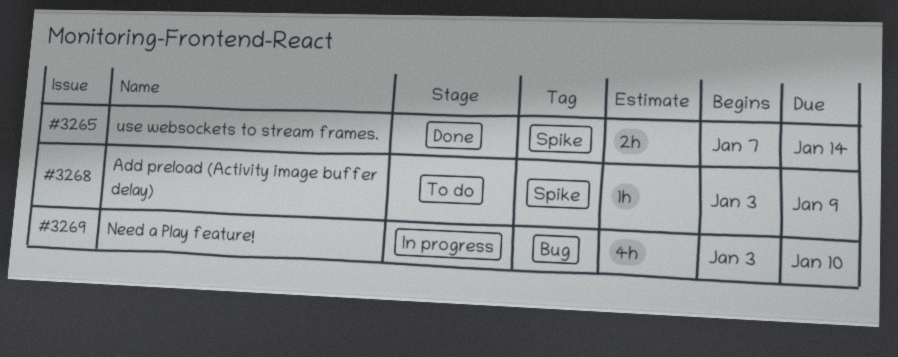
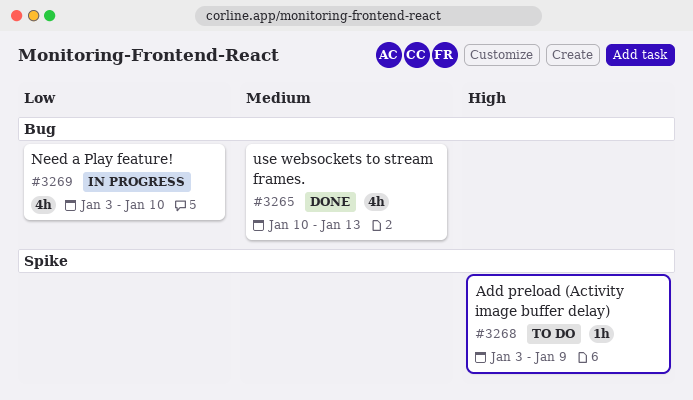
#3265, label: Spike -> Bug
#3265, estimate: 2h -> 4h
#3265, start: Jan 7 -> Jan 10
#3265, due: Jan 14 -> Jan 13

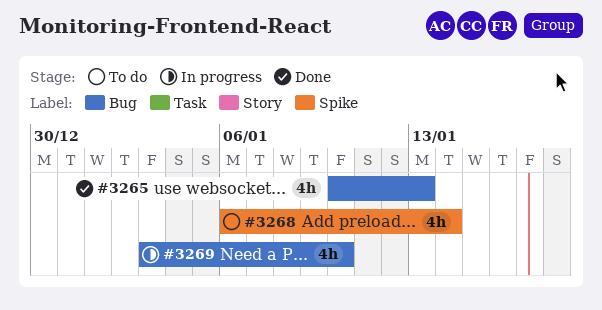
#3268, estimate: 1h -> 4h
#3268, start: Jan 3 -> Jan 6
#3268, due: Jan 9 -> Jan 14

